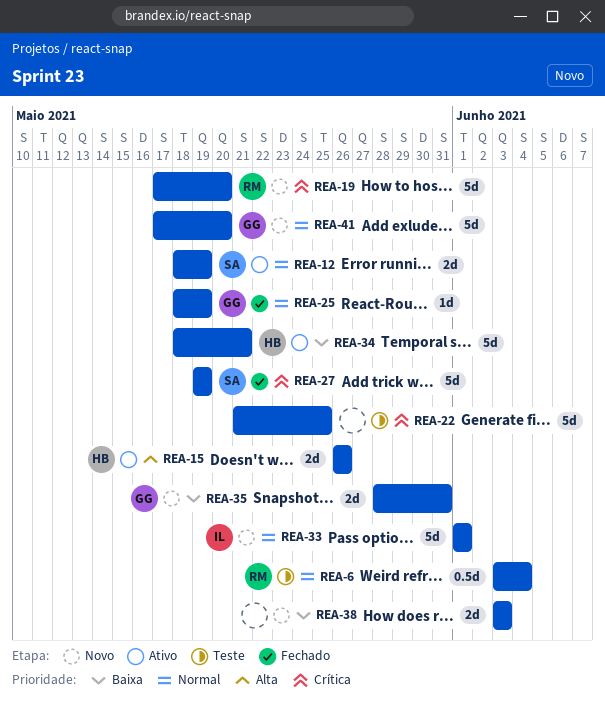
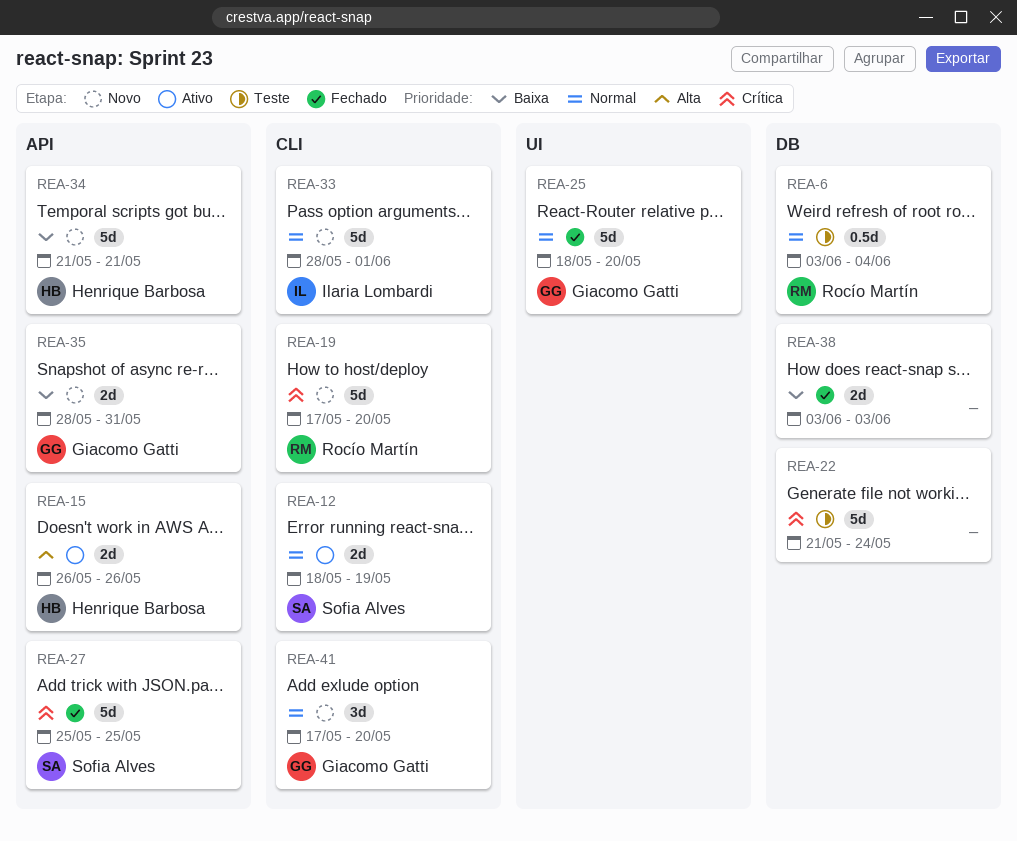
REA-22, due: May 25 -> May 24
REA-25, estimate: 1d -> 5d
REA-25, due: May 19 -> May 20
REA-27, start: May 19 -> May 25
REA-27, due: May 19 -> May 25
REA-33, start: Jun 1 -> May 28
REA-34, status: Ativo -> Novo
REA-34, start: May 18 -> May 21
REA-38, status: Novo -> Fechado
REA-41, estimate: 5d -> 3d

